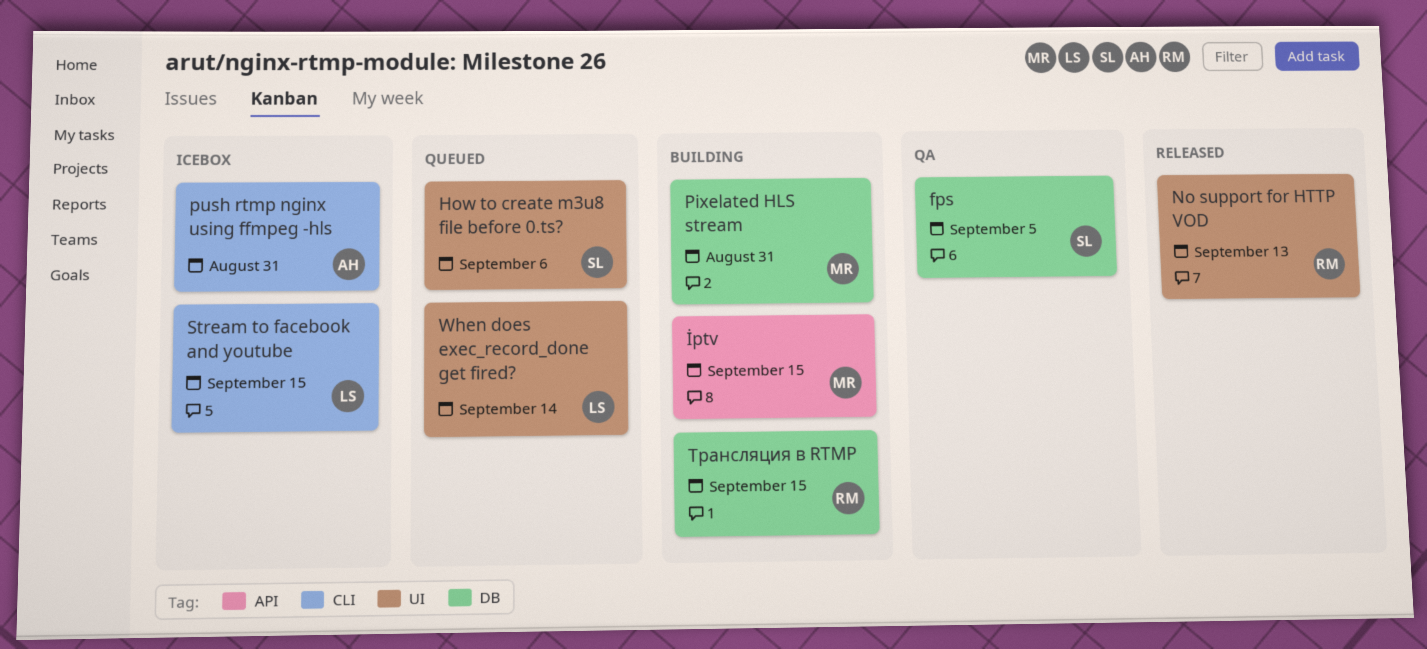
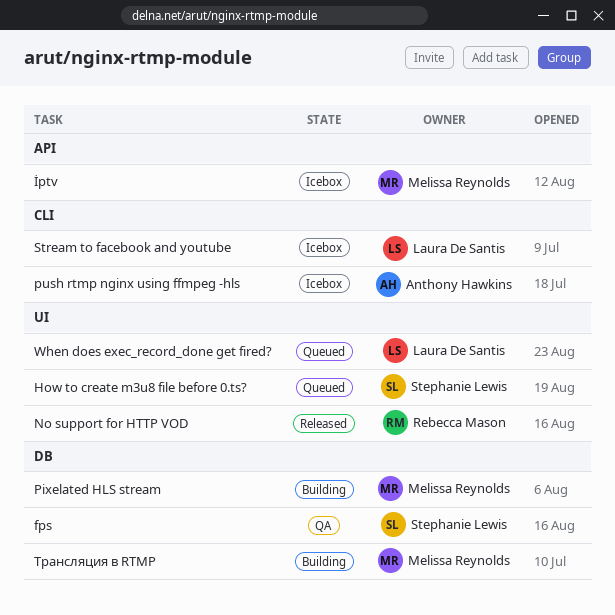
İptv, status: Building -> Icebox
Трансляция в RTMP, owner: Rebecca Mason -> Melissa Reynolds

